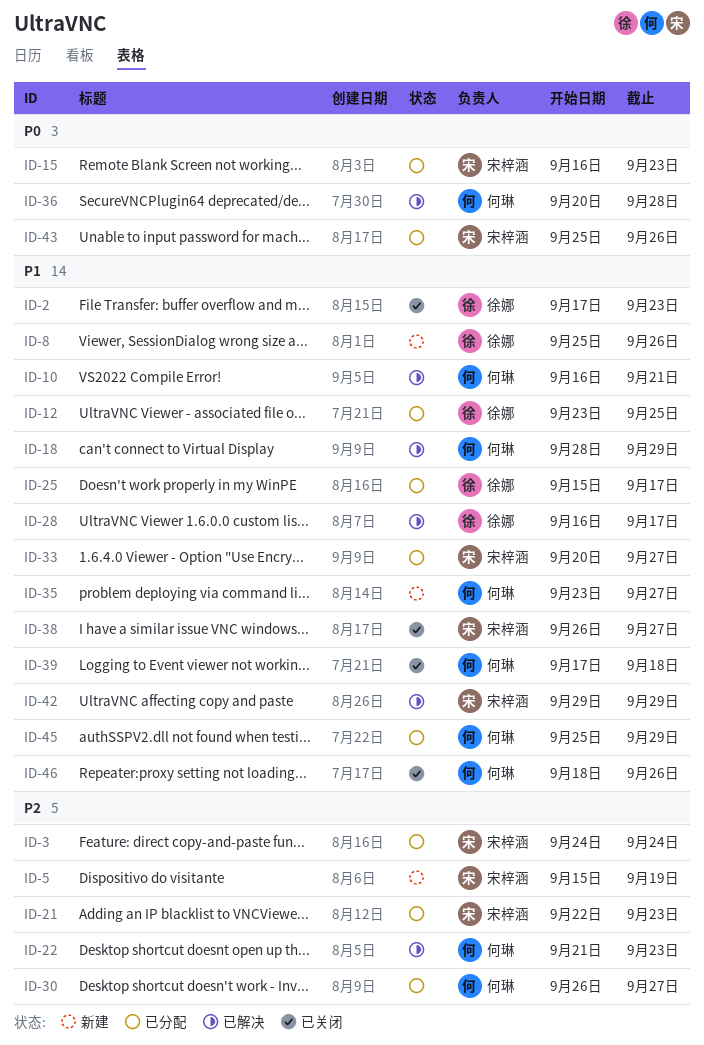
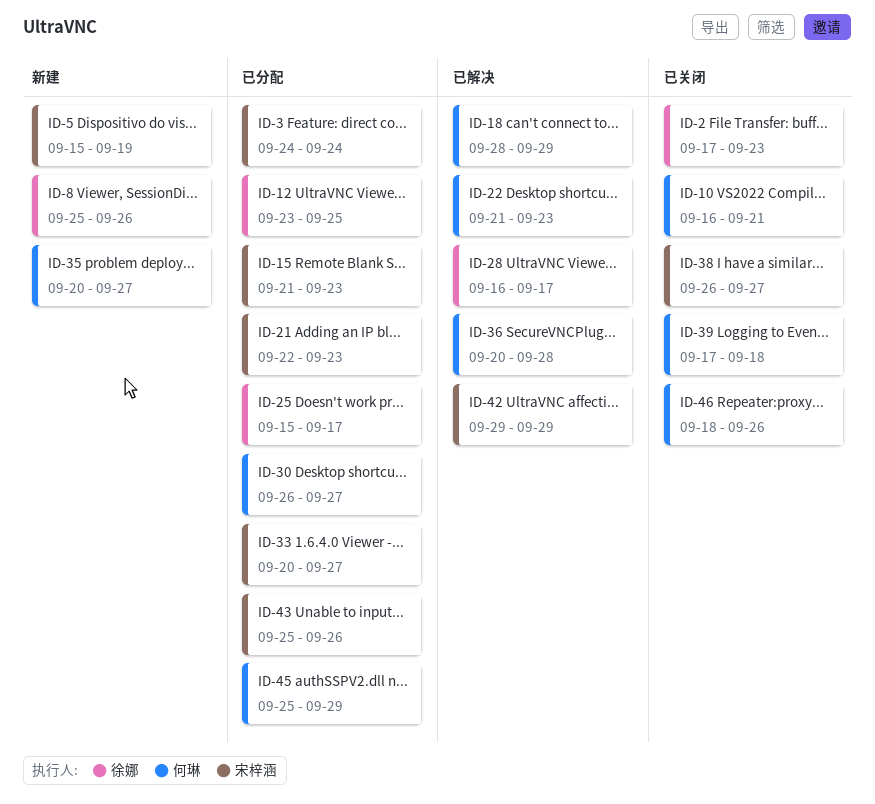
ID-10, status: 已解决 -> 已关闭
ID-15, start: Sep 16 -> Sep 21
ID-35, start: Sep 23 -> Sep 20

